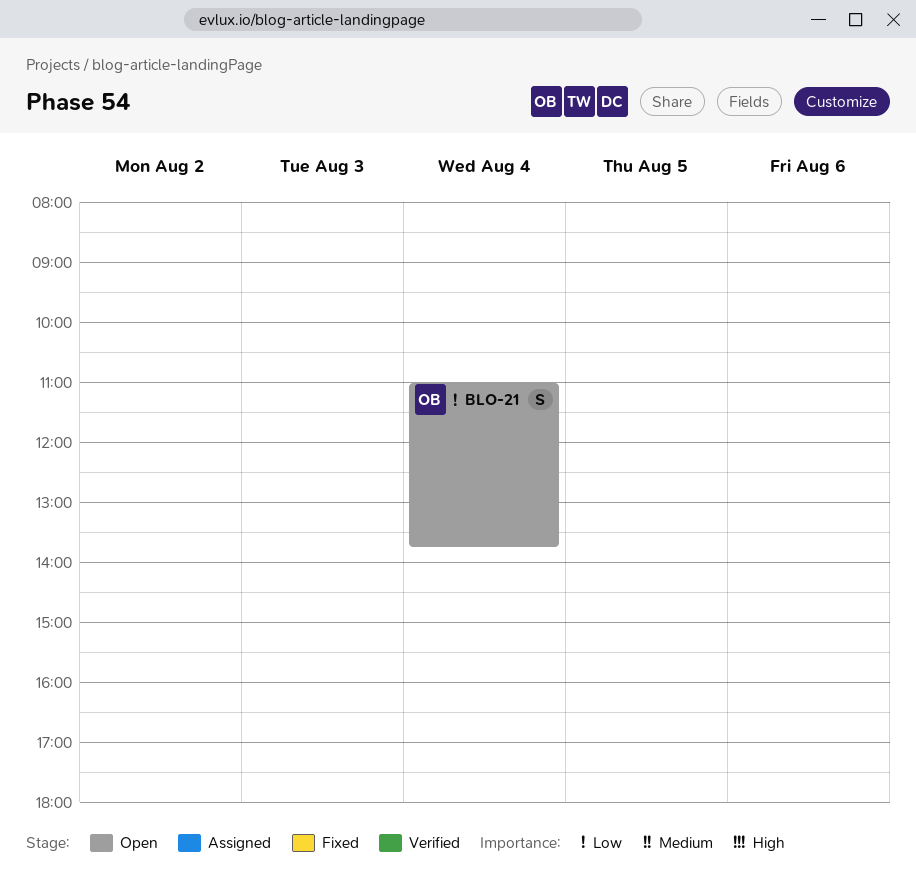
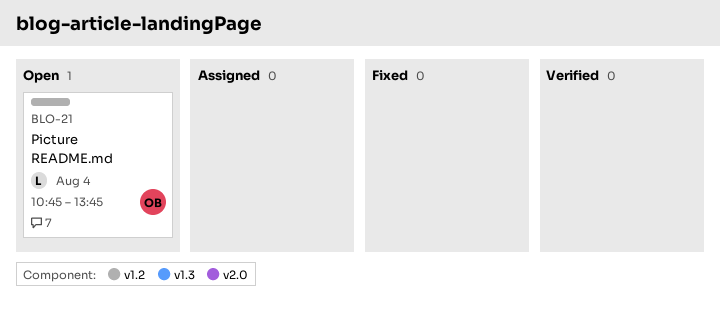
BLO-21, estimate: S -> L
BLO-21, begins: 11:00 -> 10:45

